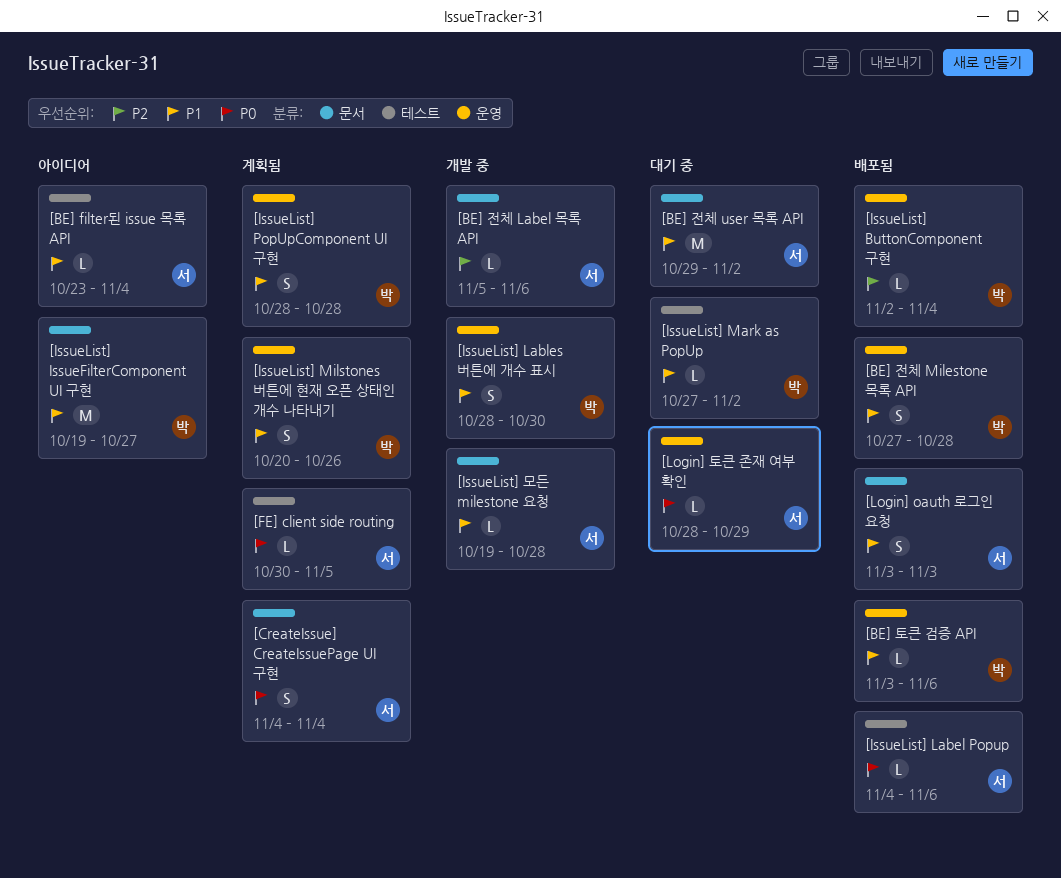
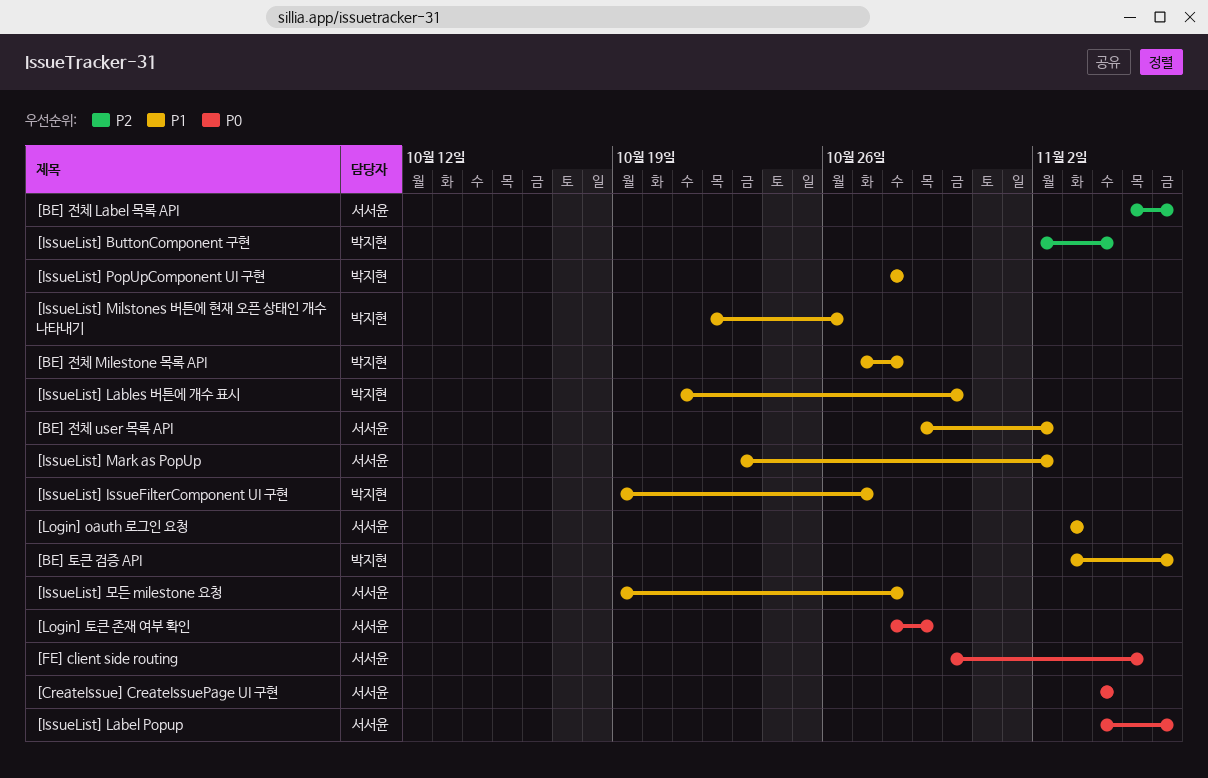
[BE] filter된 issue 목록 API: present -> none
[IssueList] Lables 버튼에 개수 표시, start: Oct 28 -> Oct 21
[IssueList] Mark as PopUp, owner: 박지현 -> 서서윤
[IssueList] Mark as PopUp, start: Oct 27 -> Oct 23
[IssueList] Milstones 버튼에 현재 오픈 상태인 개수 나타내기, start: Oct 20 -> Oct 22

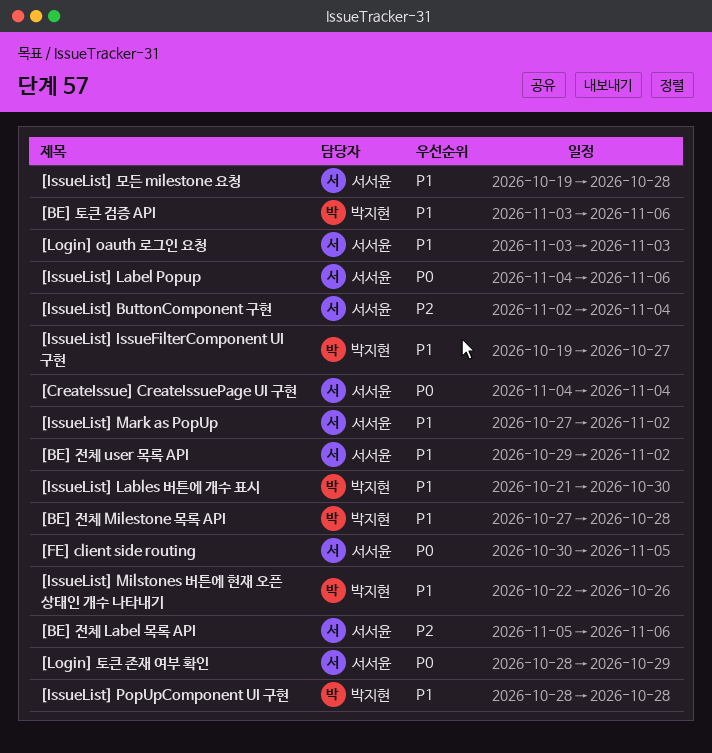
[IssueList] ButtonComponent 구현, owner: 박지현 -> 서서윤
[IssueList] Mark as PopUp, start: Oct 23 -> Oct 27

